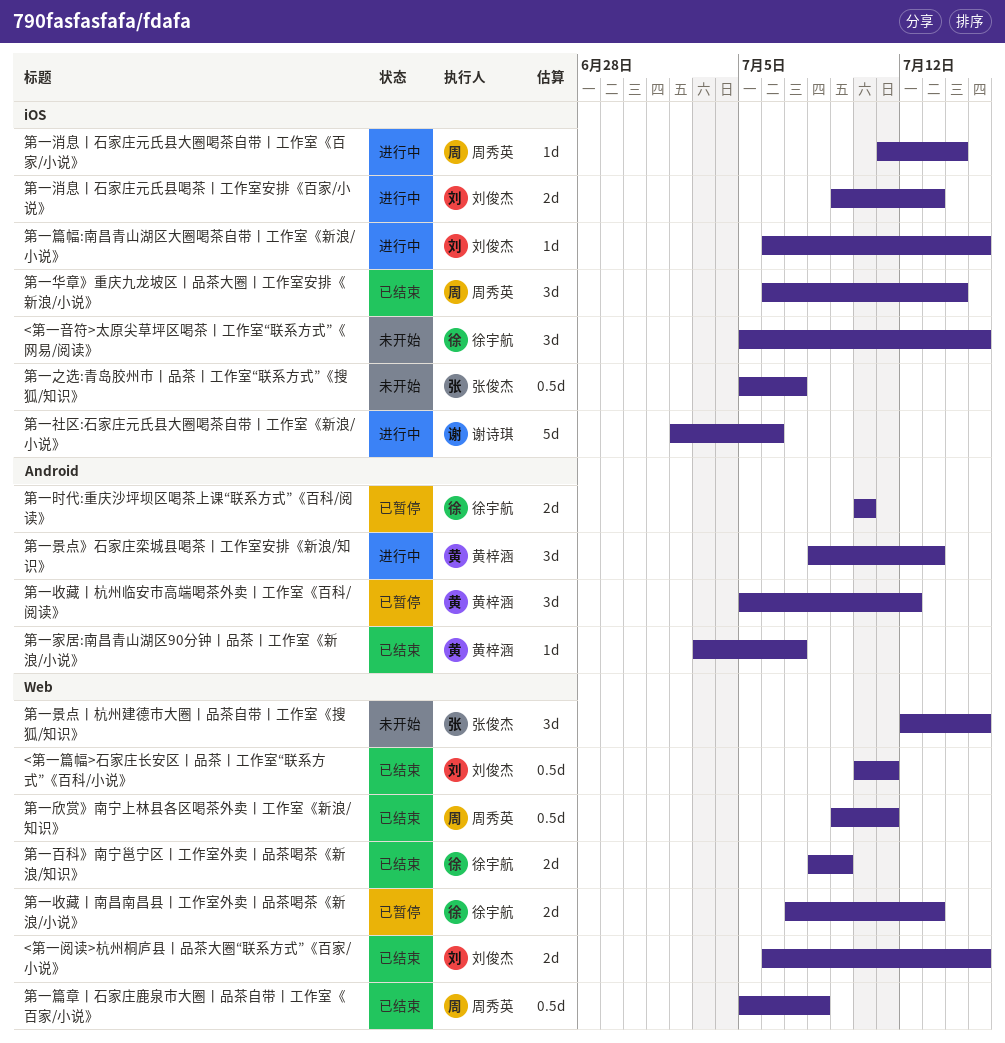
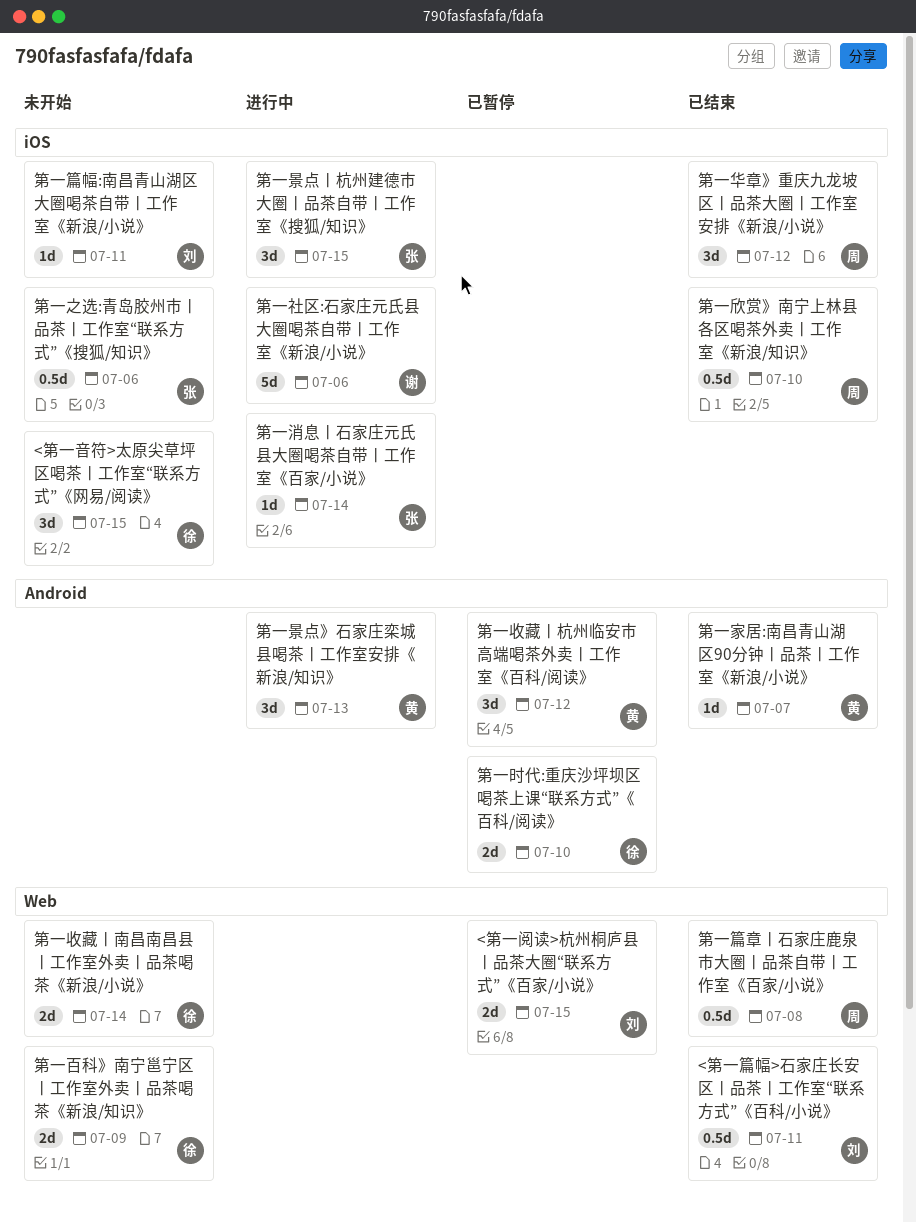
<第一阅读>杭州桐庐县丨品茶大圈“联系方式”《百家/小说》, status: 已结束 -> 已暂停
第一之选:青岛胶州市丨品茶丨工作室“联系方式”《搜狐/知识》, due: Jul 7 -> Jul 6
第一华章》重庆九龙坡区丨品茶大圈丨工作室安排《新浪/小说》, due: Jul 14 -> Jul 12
第一收藏丨南昌南昌县丨工作室外卖丨品茶喝茶《新浪/小说》, status: 已暂停 -> 未开始
第一收藏丨南昌南昌县丨工作室外卖丨品茶喝茶《新浪/小说》, due: Jul 13 -> Jul 14
第一景点丨杭州建德市大圈丨品茶自带丨工作室《搜狐/知识》, status: 未开始 -> 进行中
第一景点丨杭州建德市大圈丨品茶自带丨工作室《搜狐/知识》, label: Web -> iOS
第一欣赏》南宁上林县各区喝茶外卖丨工作室《新浪/知识》, label: Web -> iOS
第一欣赏》南宁上林县各区喝茶外卖丨工作室《新浪/知识》, due: Jul 11 -> Jul 10
第一消息丨石家庄元氏县喝茶丨工作室安排《百家/小说》: present -> none
第一消息丨石家庄元氏县大圈喝茶自带丨工作室《百家/小说》, owner: 周秀英 -> 张俊杰
第一百科》南宁邕宁区丨工作室外卖丨品茶喝茶《新浪/知识》, status: 已结束 -> 未开始
第一篇幅:南昌青山湖区大圈喝茶自带丨工作室《新浪/小说》, status: 进行中 -> 未开始
第一篇幅:南昌青山湖区大圈喝茶自带丨工作室《新浪/小说》, due: Jul 15 -> Jul 11

